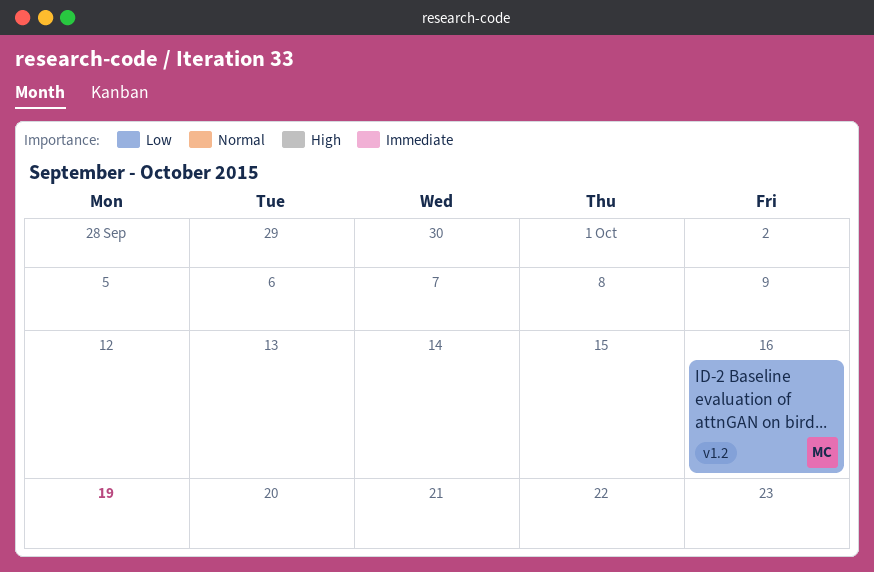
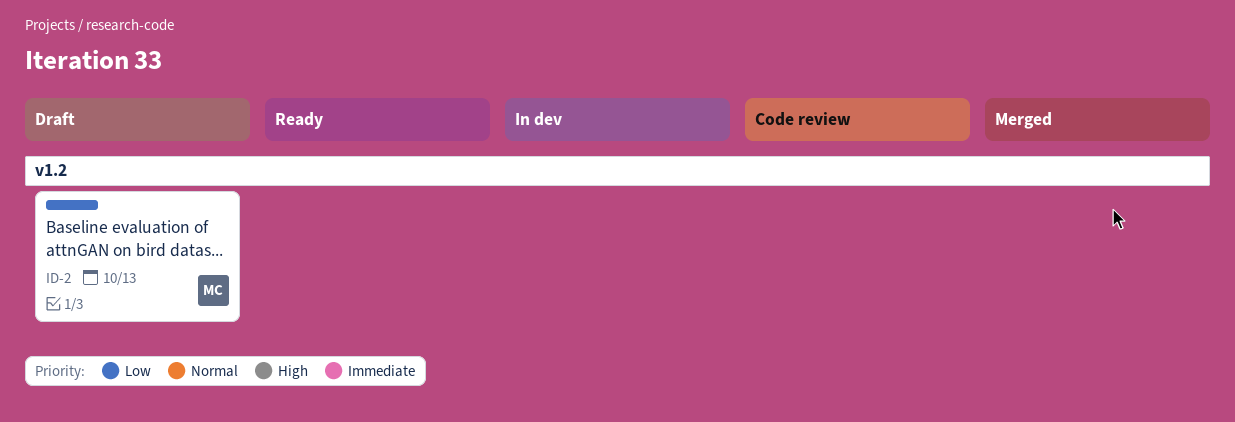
ID-2, due: Oct 16 -> Oct 13

